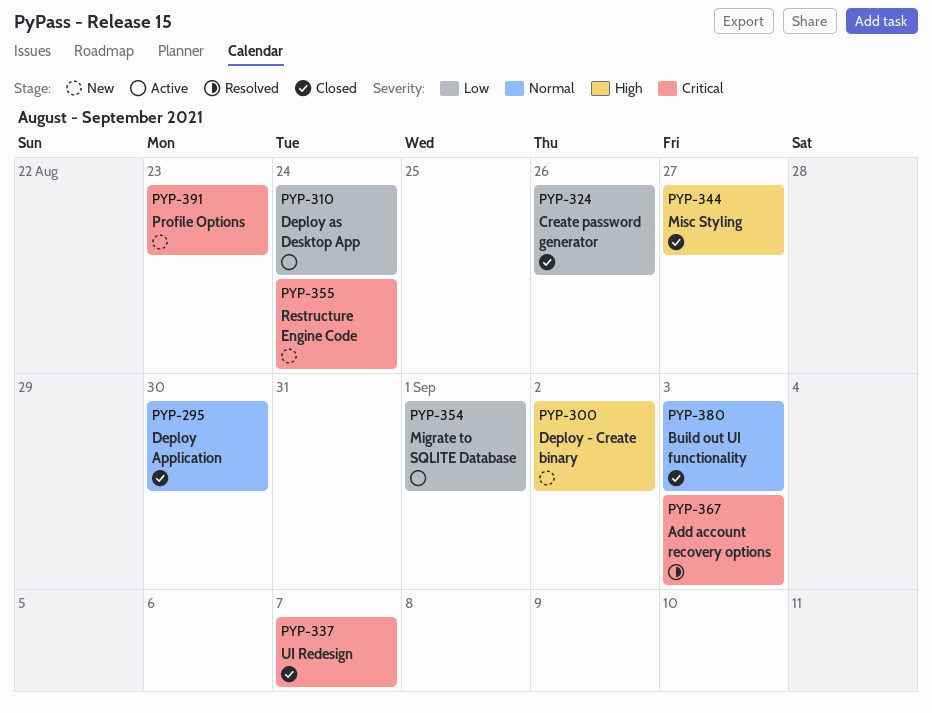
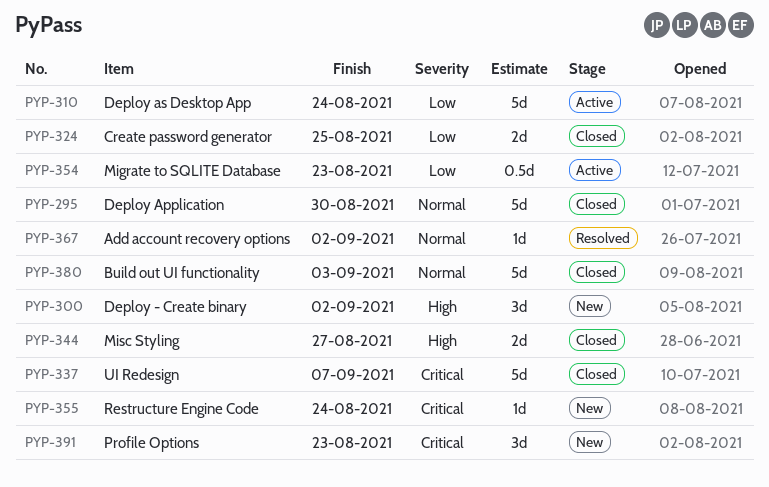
PYP-324, due: Aug 26 -> Aug 25
PYP-354, due: Sep 1 -> Aug 23
PYP-367, priority: Critical -> Normal
PYP-367, due: Sep 3 -> Sep 2

